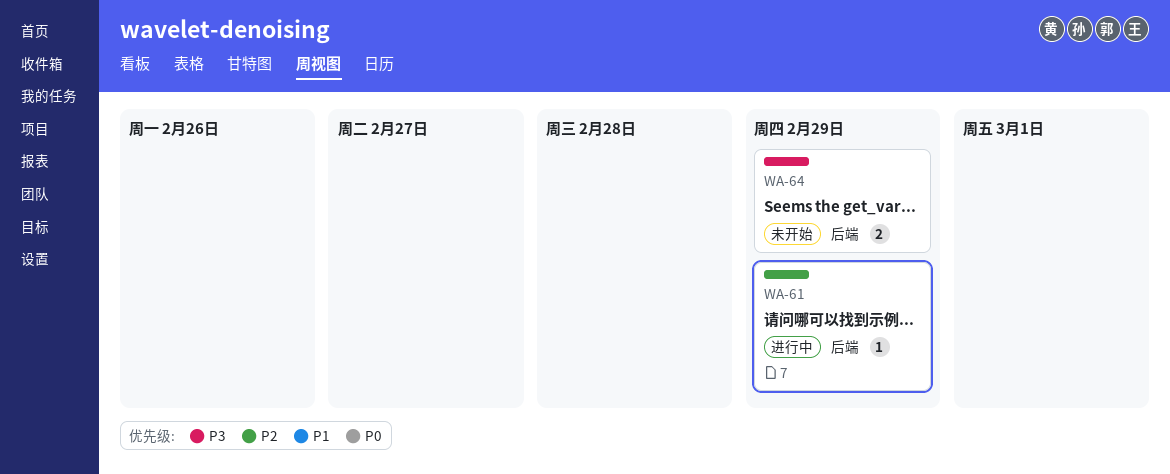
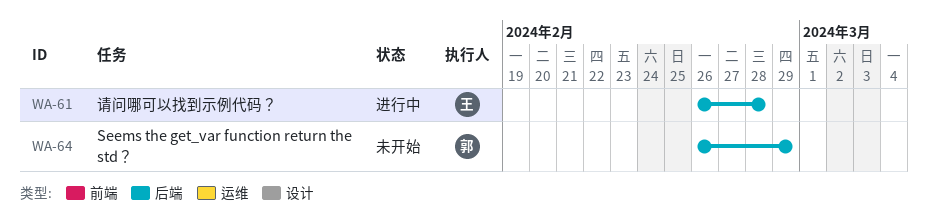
WA-61, due: Feb 29 -> Feb 28

